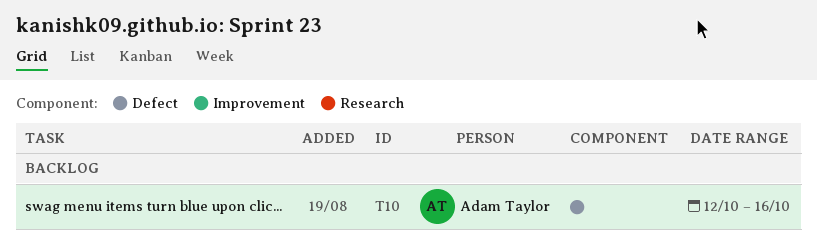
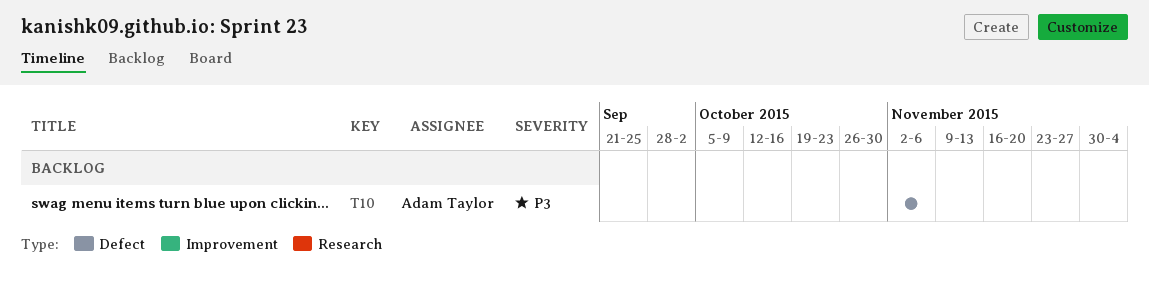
T10, start: Oct 12 -> Nov 2
T10, due: Oct 16 -> Nov 6

